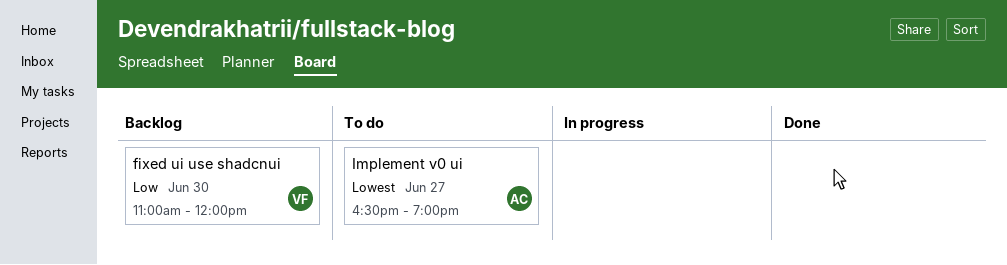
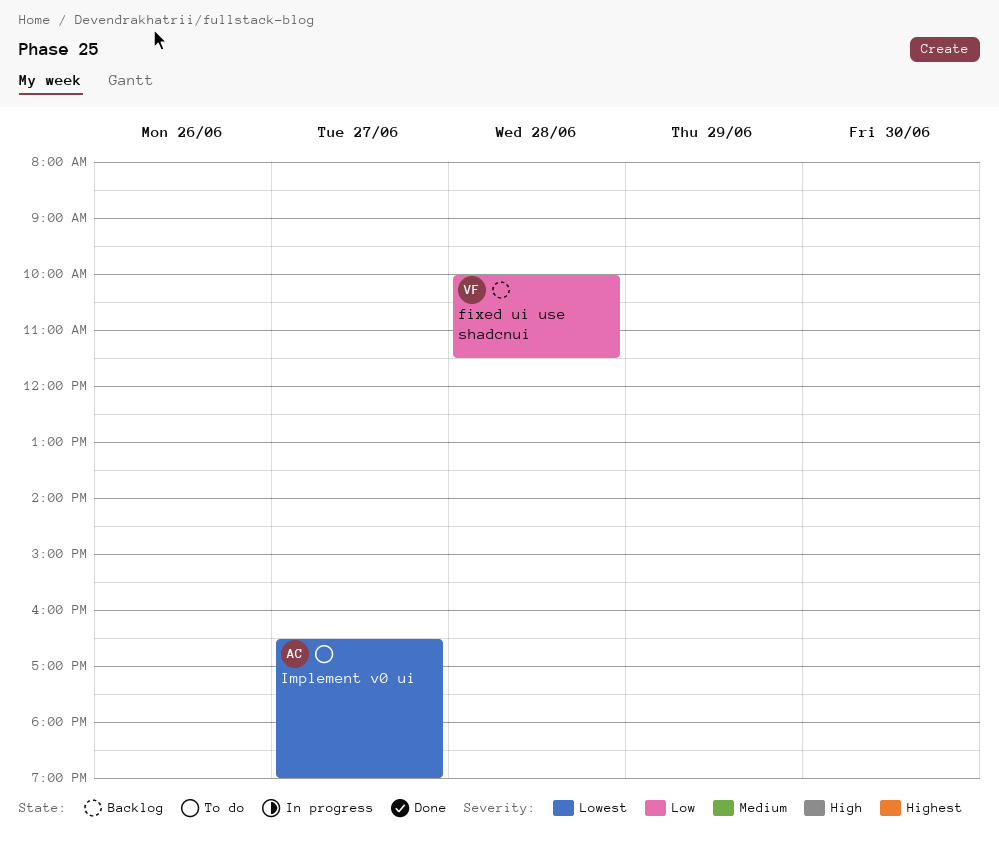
fixed ui use shadcnui, day: Jun 30 -> Jun 28
fixed ui use shadcnui, begins: 11:00 -> 10:00
fixed ui use shadcnui, ends: 12:00 -> 11:30

